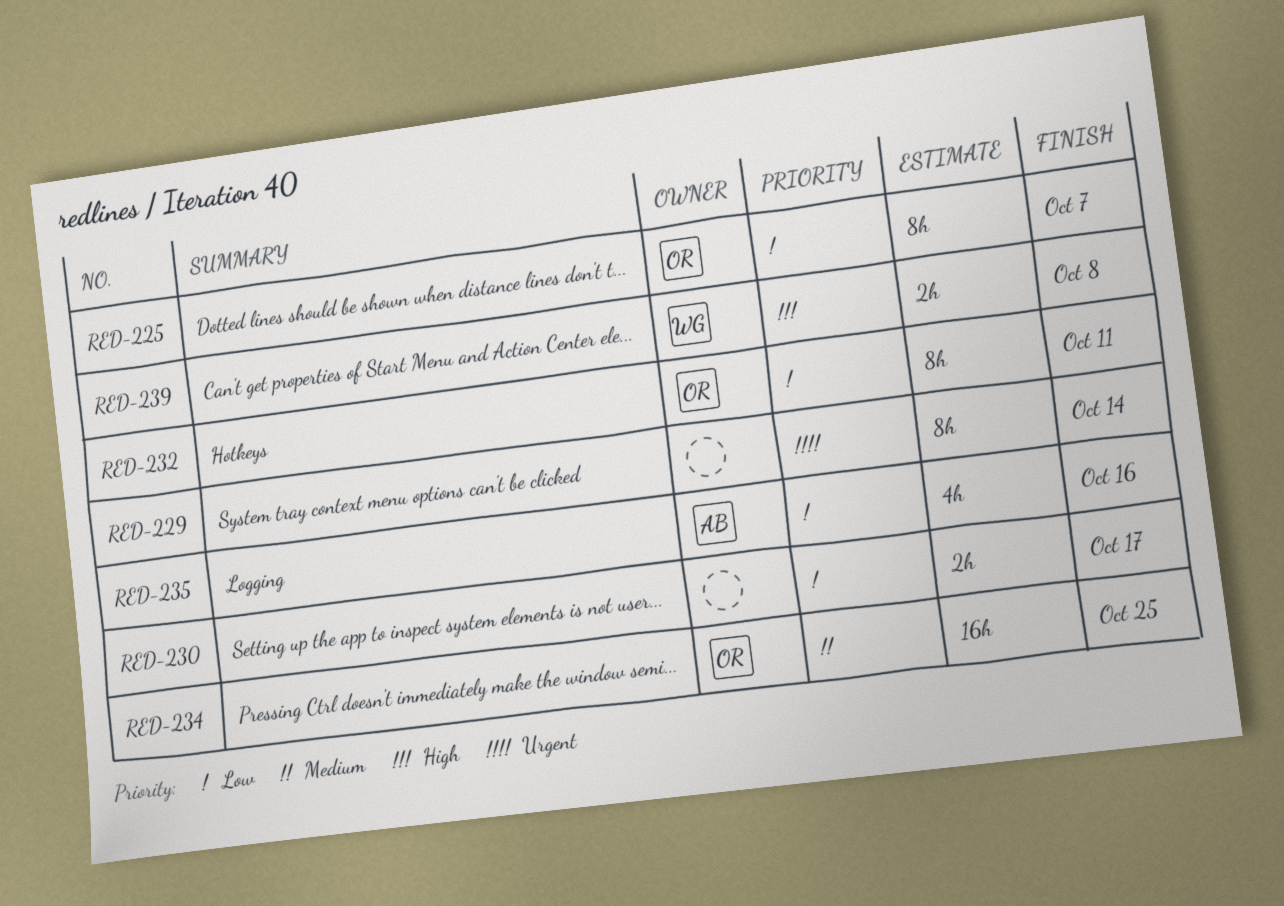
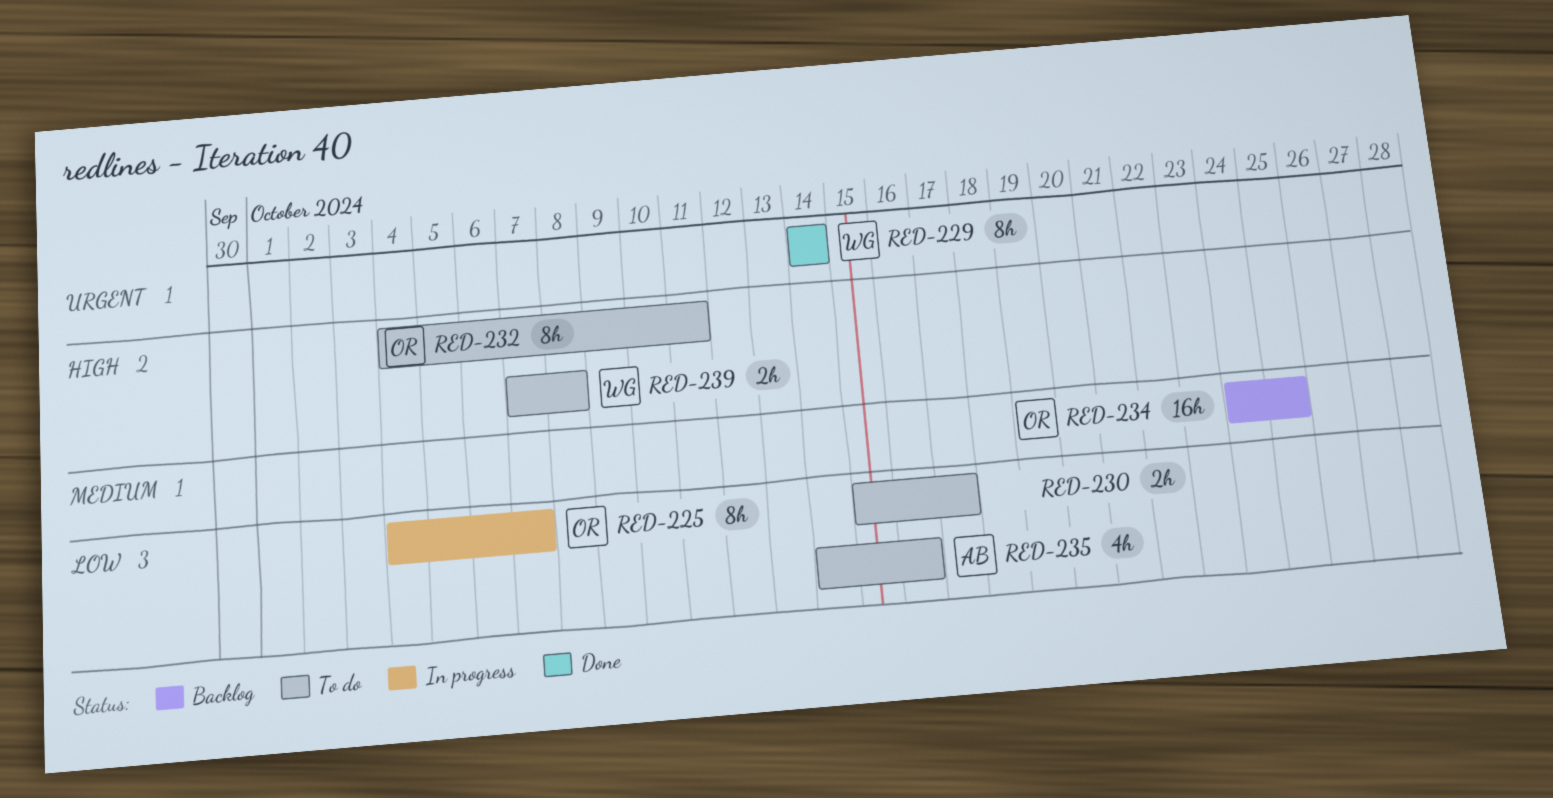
RED-229, owner: none -> WG
RED-232, priority: Low -> High

